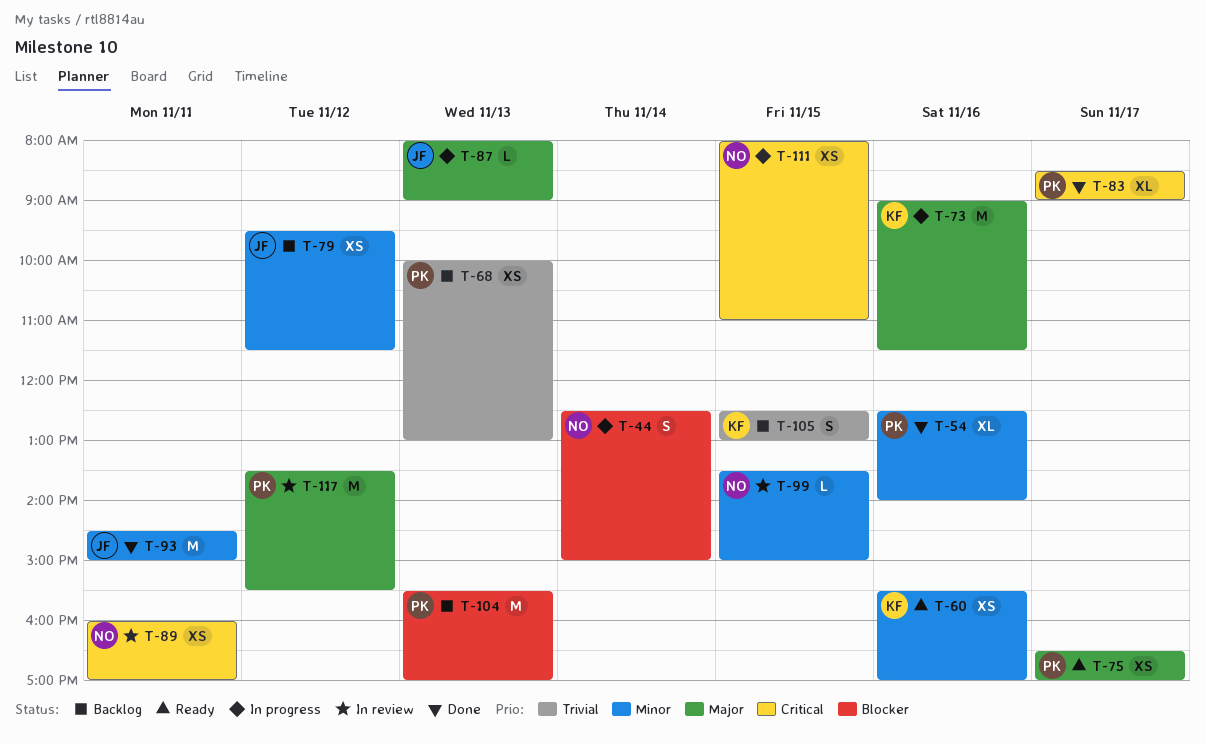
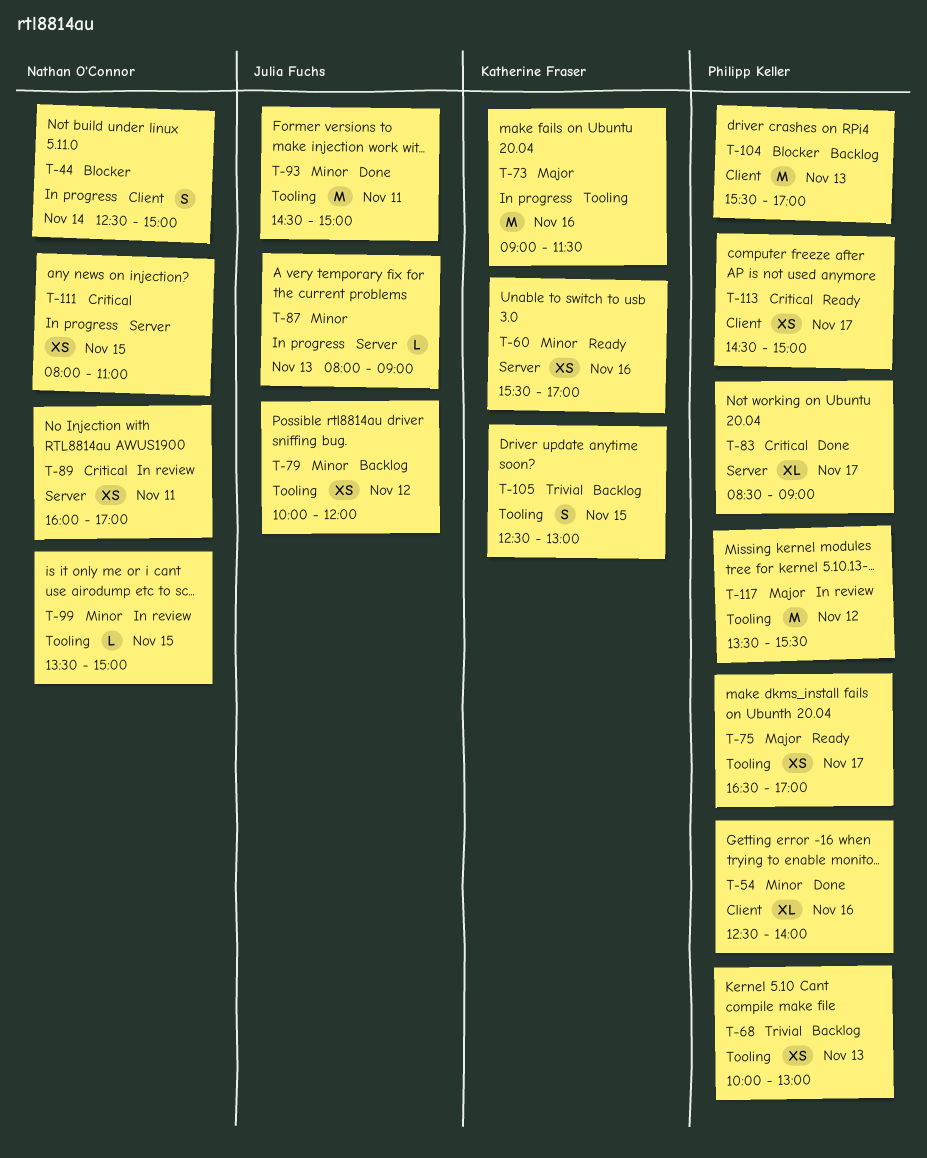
T-79, begins: 09:30 -> 10:00
T-79, ends: 11:30 -> 12:00
T-87, priority: Major -> Minor
T-113: none -> present

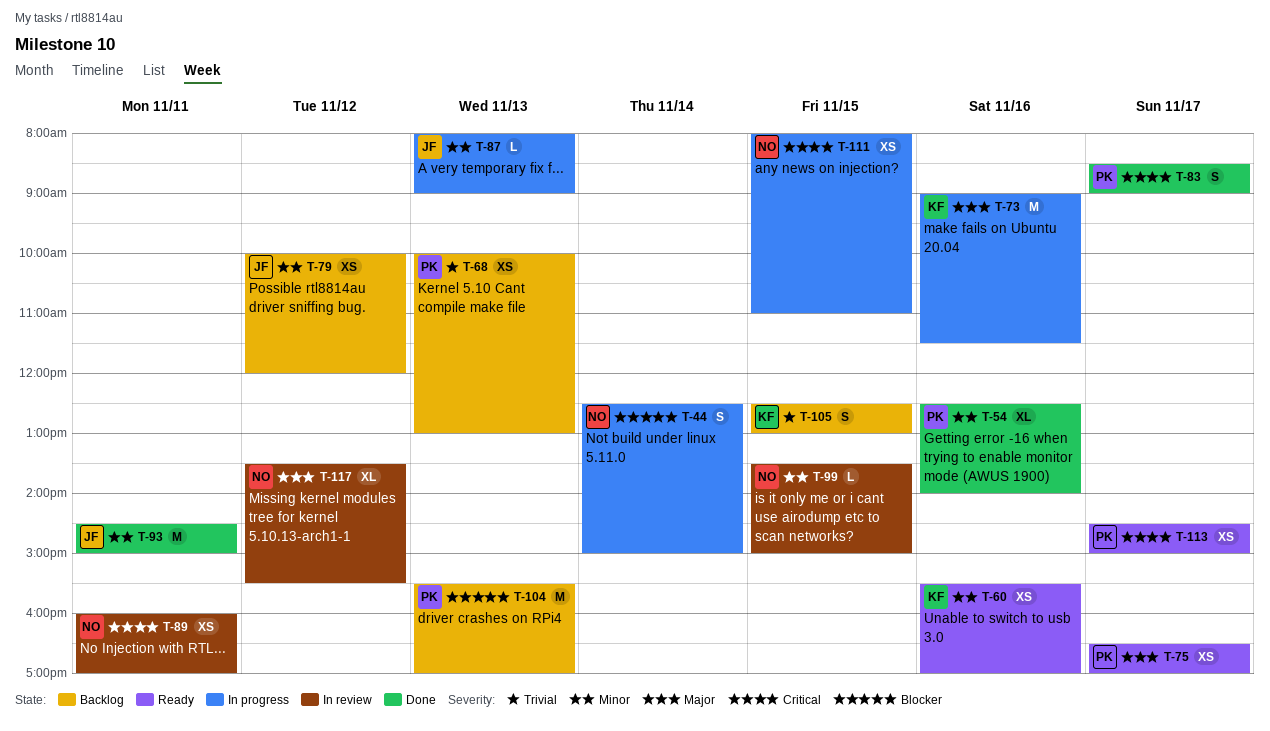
T-83, estimate: XL -> S
T-117, owner: Philipp Keller -> Nathan O'Connor
T-117, estimate: M -> XL

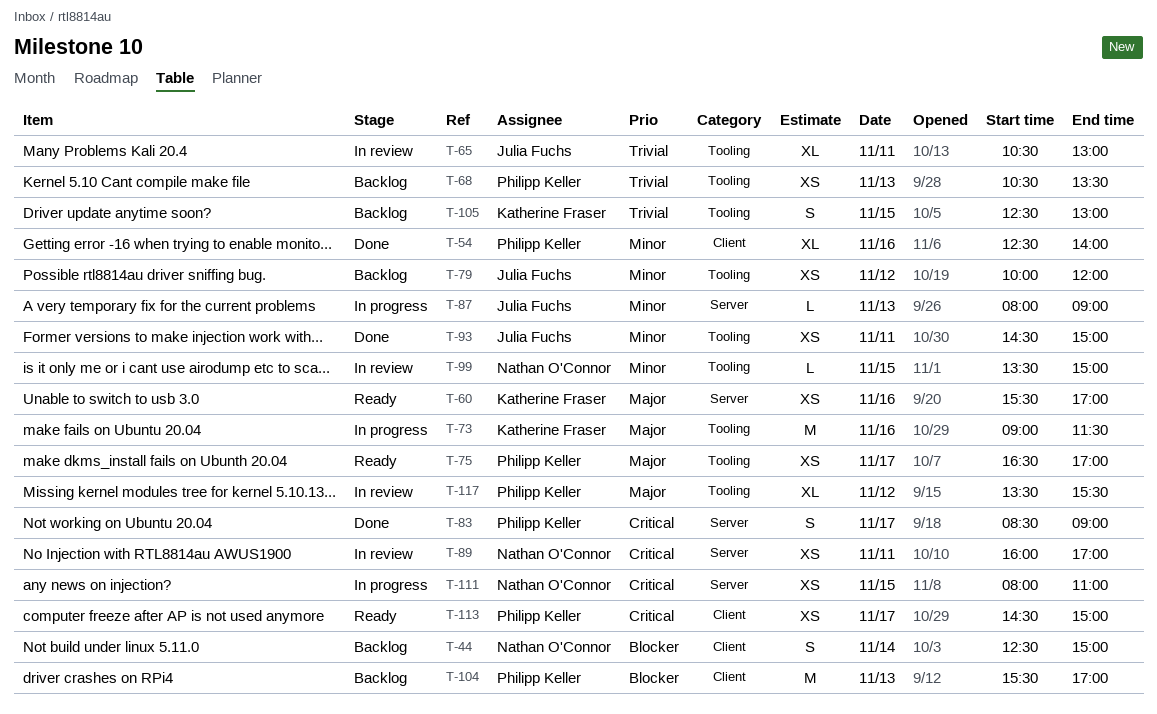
T-44, status: In progress -> Backlog
T-60, priority: Minor -> Major
T-65: none -> present
T-68, begins: 10:00 -> 10:30
T-68, ends: 13:00 -> 13:30
T-93, estimate: M -> XS
T-117, owner: Nathan O'Connor -> Philipp Keller

